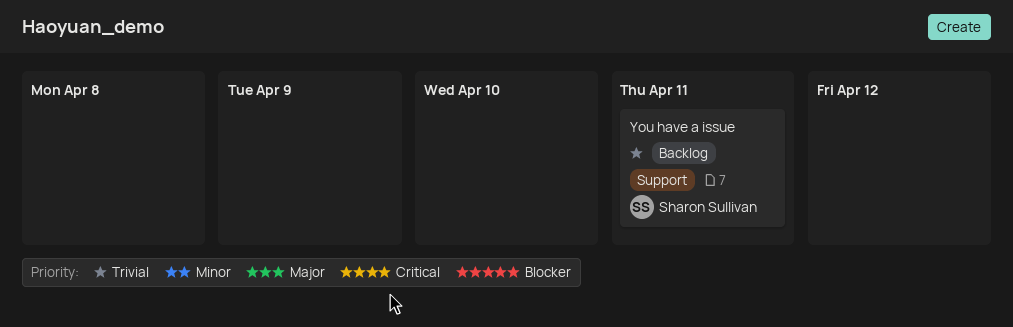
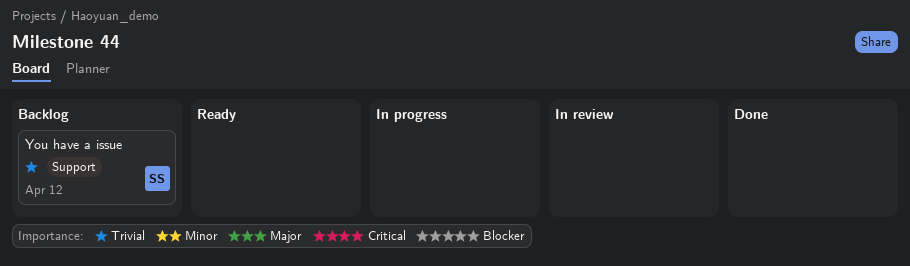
You have a issue, due: Apr 11 -> Apr 12

